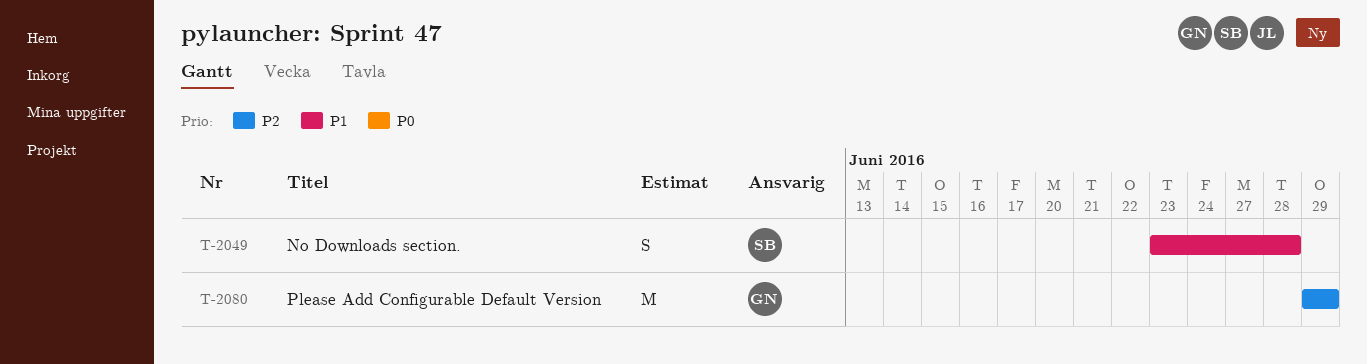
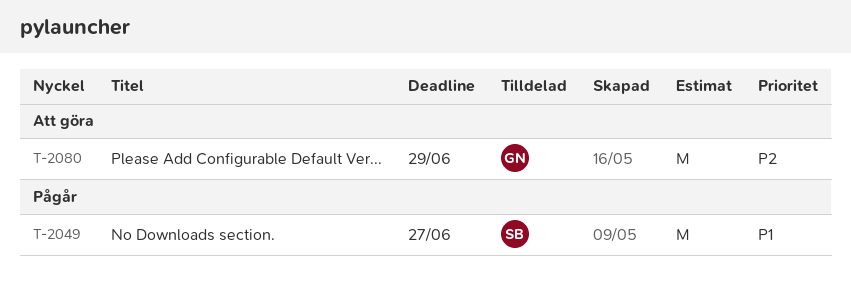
T-2049, estimate: S -> M
T-2049, due: Jun 28 -> Jun 27

